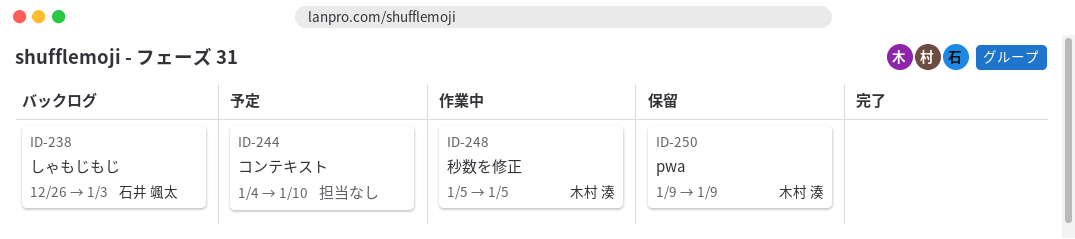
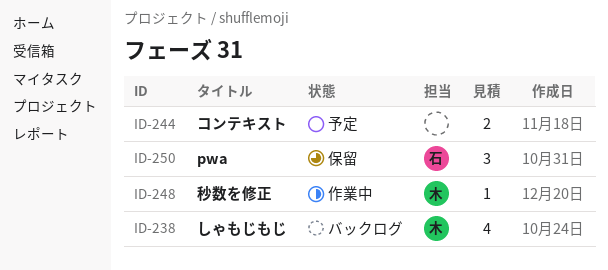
ID-238, owner: 石井 颯太 -> 木村 湊
ID-250, owner: 木村 湊 -> 石井 颯太

